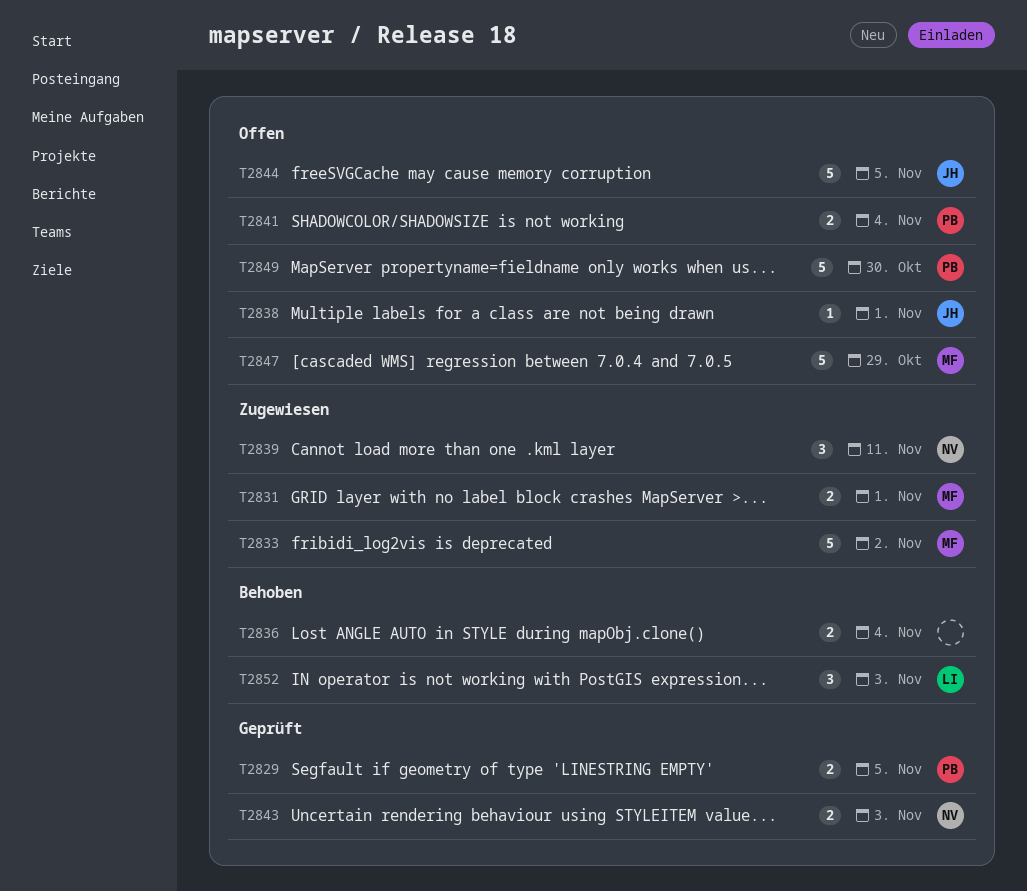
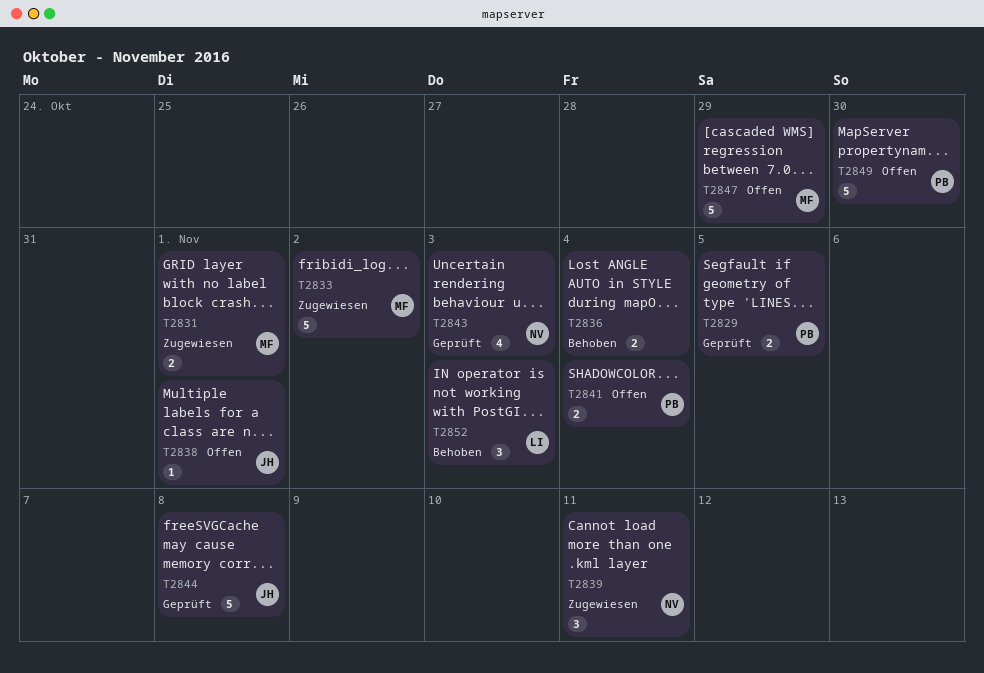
T2843, estimate: 2 -> 4
T2844, status: Offen -> Geprüft
T2844, due: Nov 5 -> Nov 8

